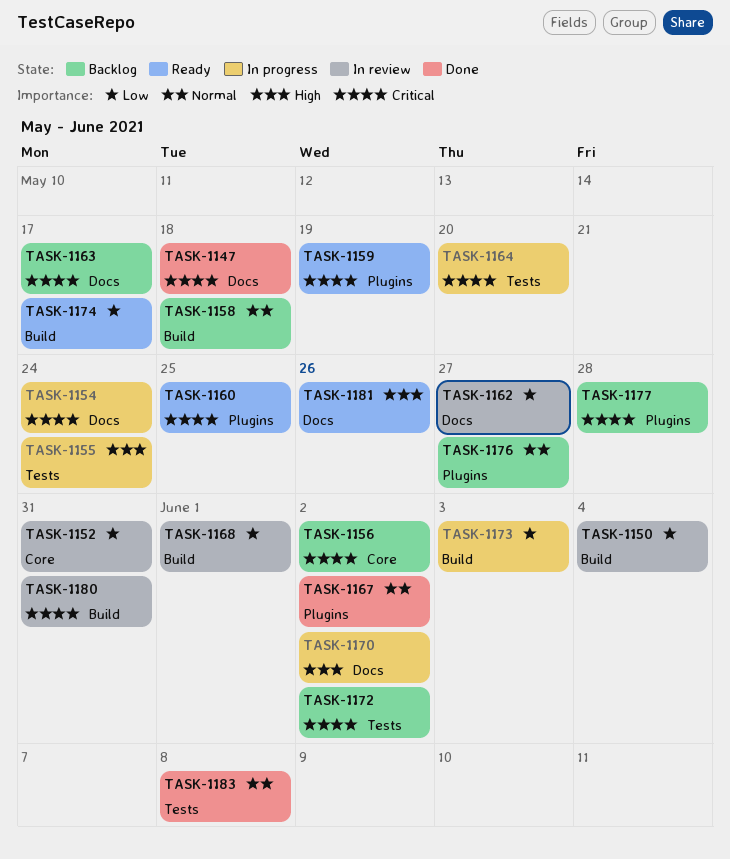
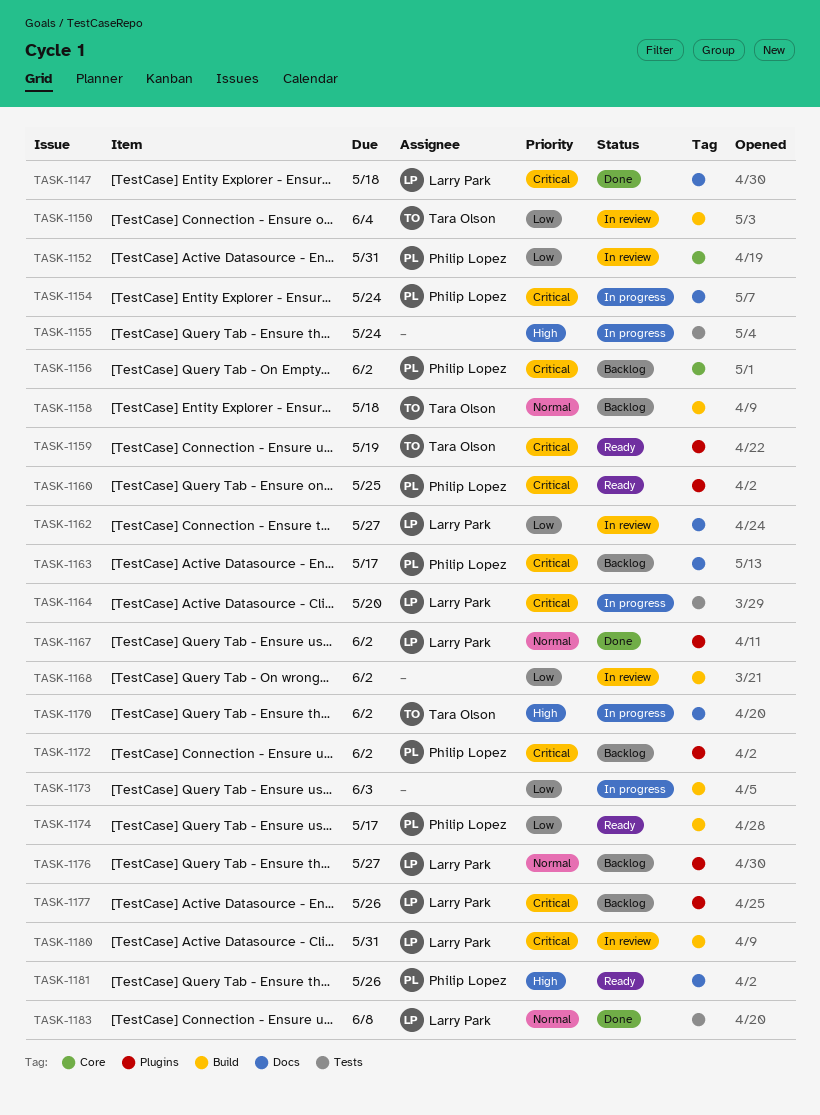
TASK-1168, due: Jun 1 -> Jun 2
TASK-1172, label: Tests -> Plugins
TASK-1177, due: May 28 -> May 26

